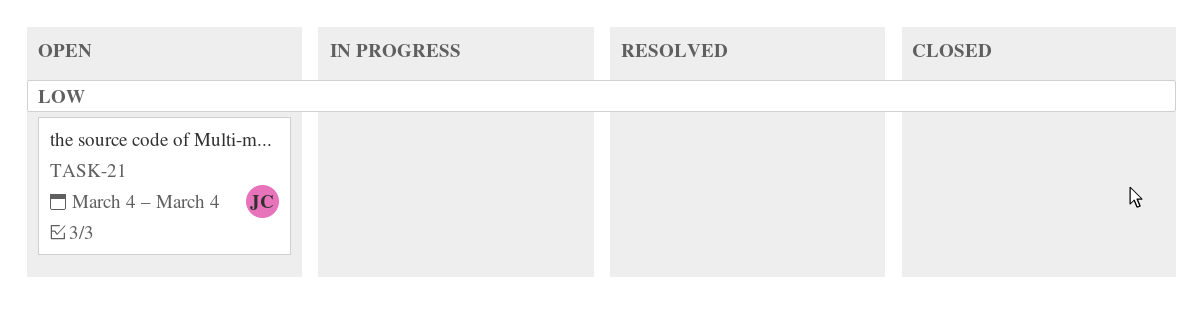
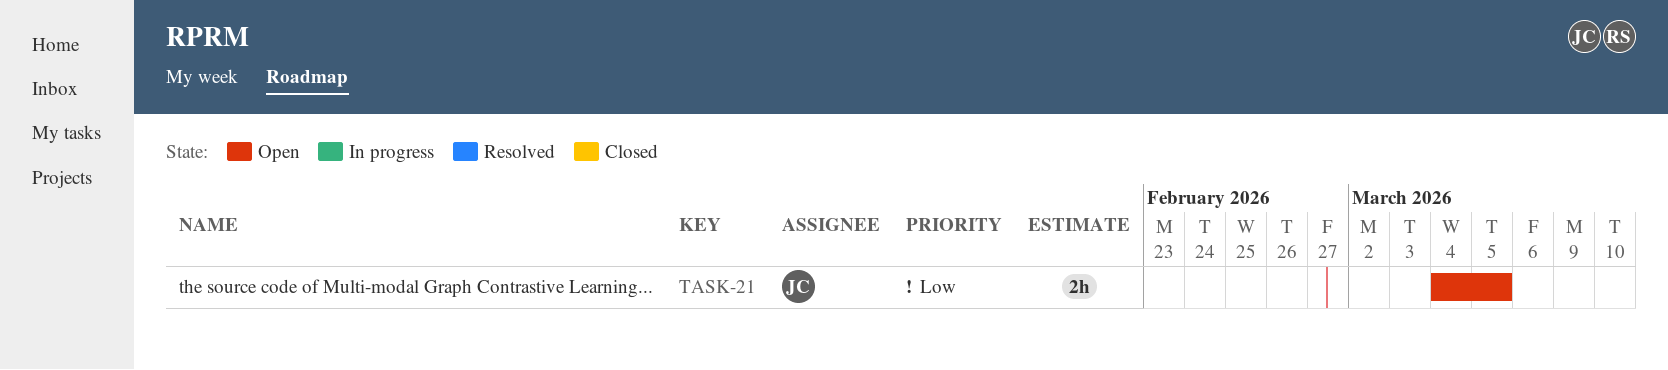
TASK-21, due: Mar 4 -> Mar 5

